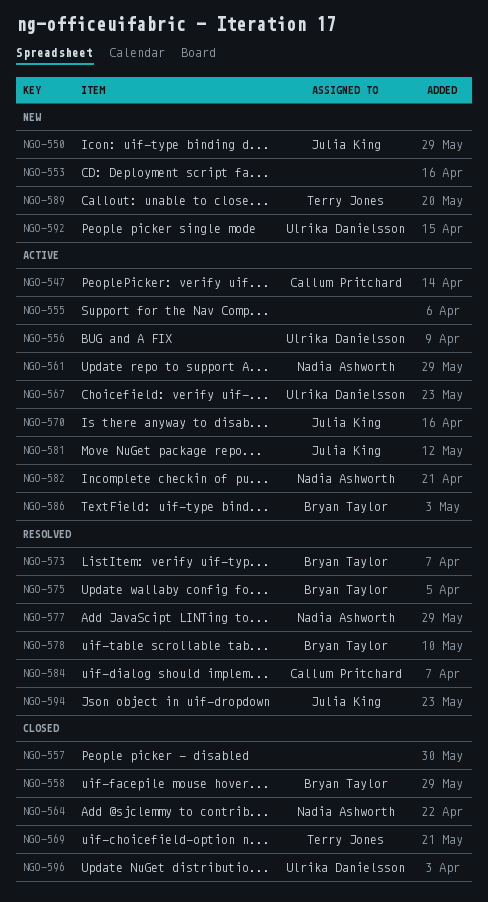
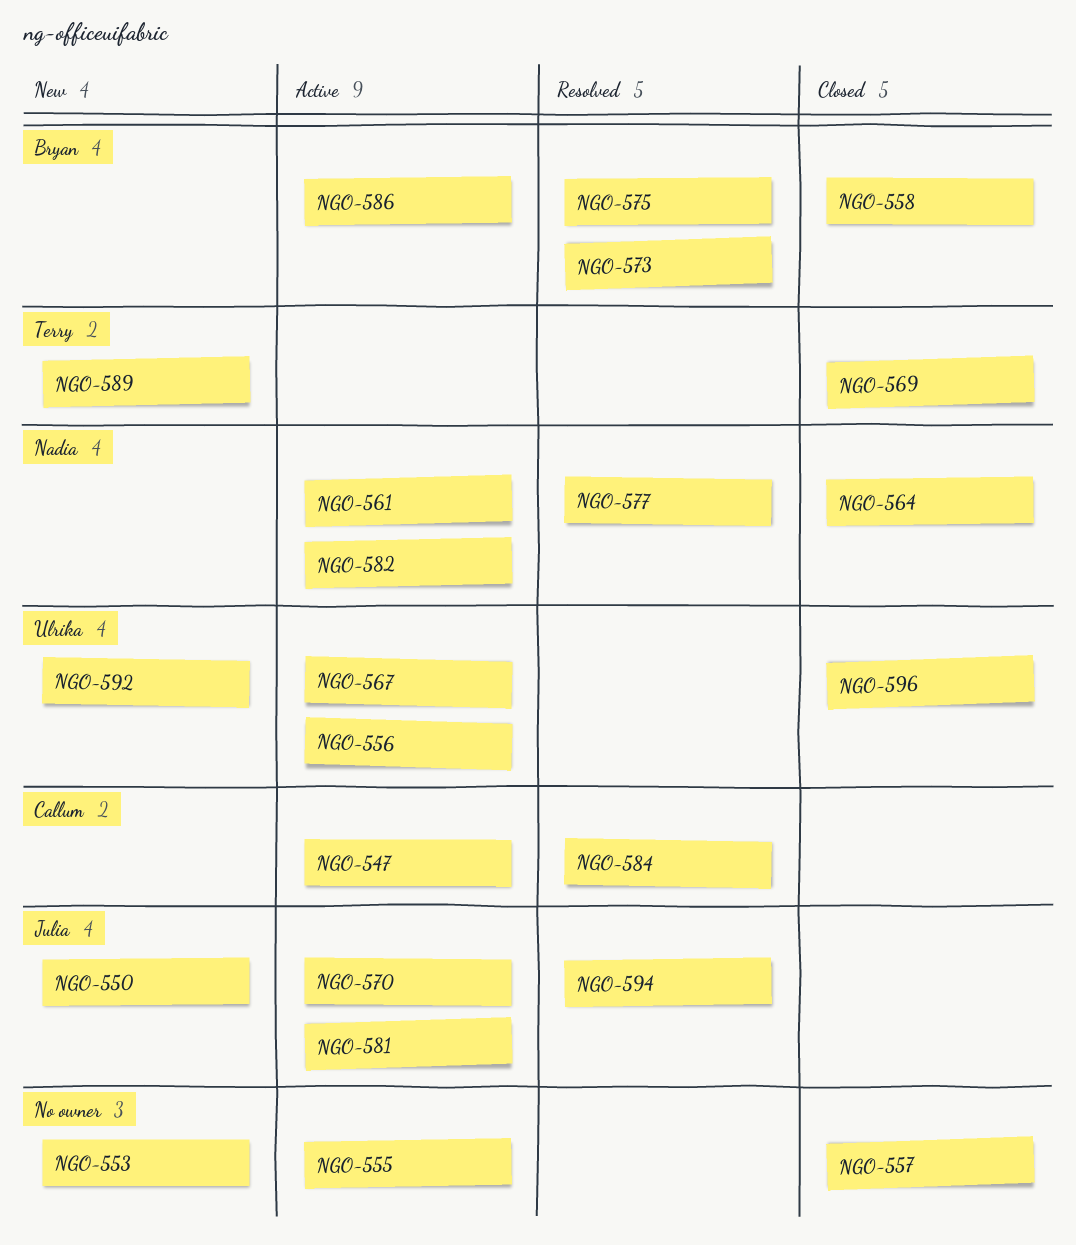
NGO-578: present -> none

